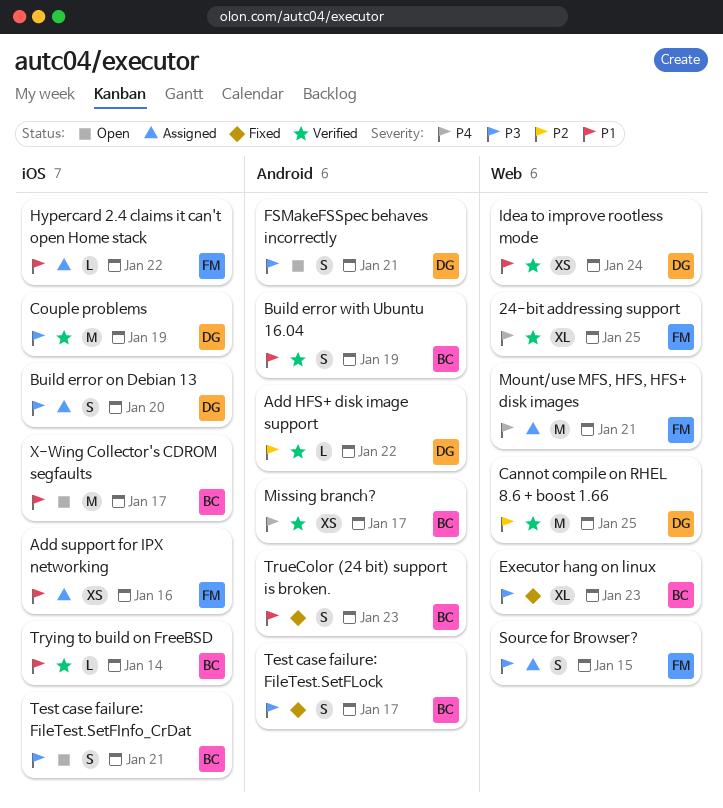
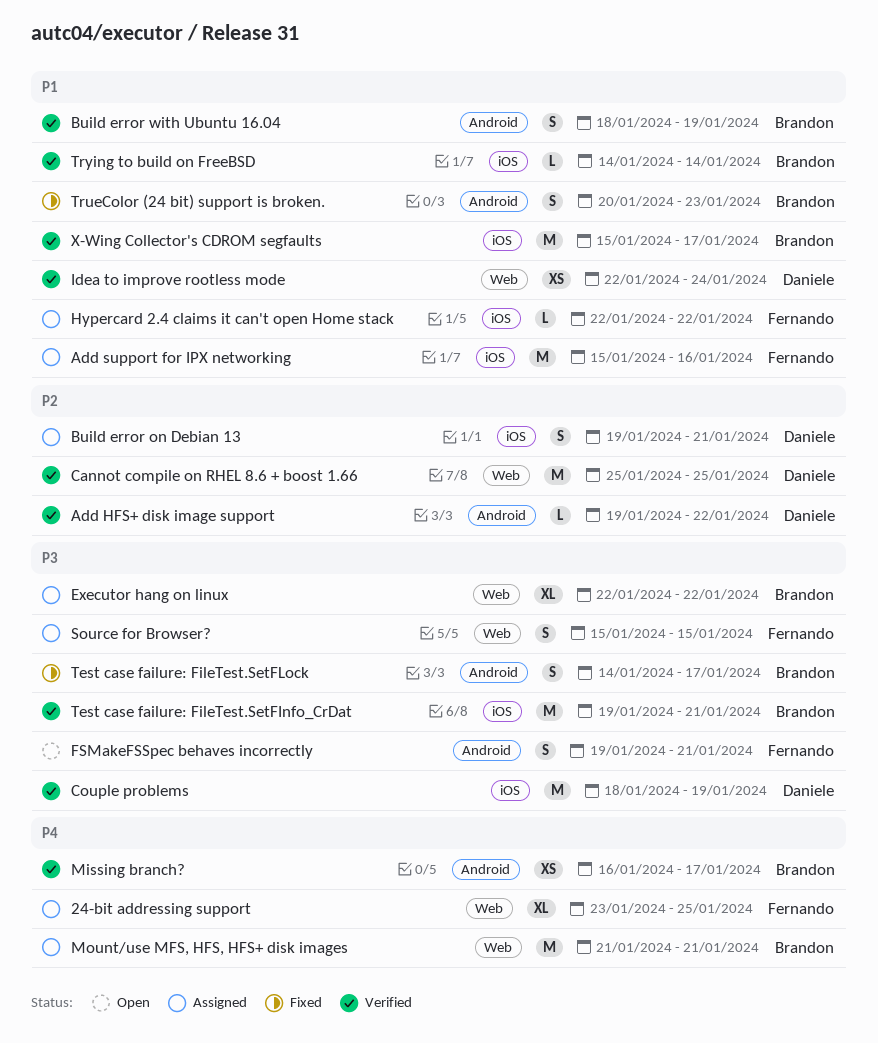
24-bit addressing support, status: Verified -> Assigned
Add support for IPX networking, estimate: XS -> M
Build error on Debian 13, priority: P3 -> P2
Build error on Debian 13, due: Jan 20 -> Jan 21
Executor hang on linux, status: Fixed -> Assigned
Executor hang on linux, due: Jan 23 -> Jan 22
FSMakeFSSpec behaves incorrectly, owner: Daniele -> Fernando
Mount/use MFS, HFS, HFS+ disk images, owner: Fernando -> Brandon
Test case failure: FileTest.SetFInfo_CrDat, status: Open -> Verified
Test case failure: FileTest.SetFInfo_CrDat, estimate: S -> M
X-Wing Collector's CDROM segfaults, status: Open -> Verified

